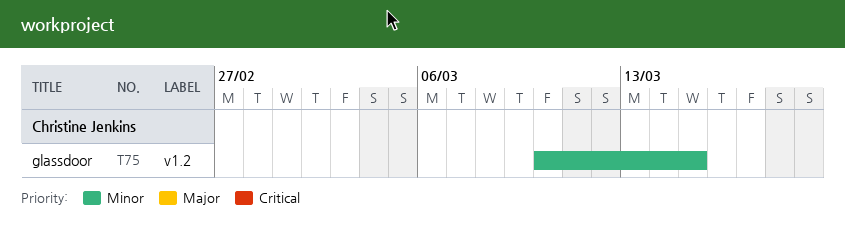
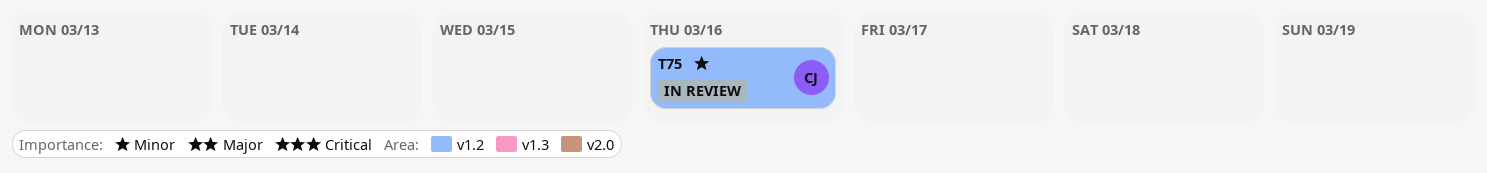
T75, due: Mar 15 -> Mar 16

